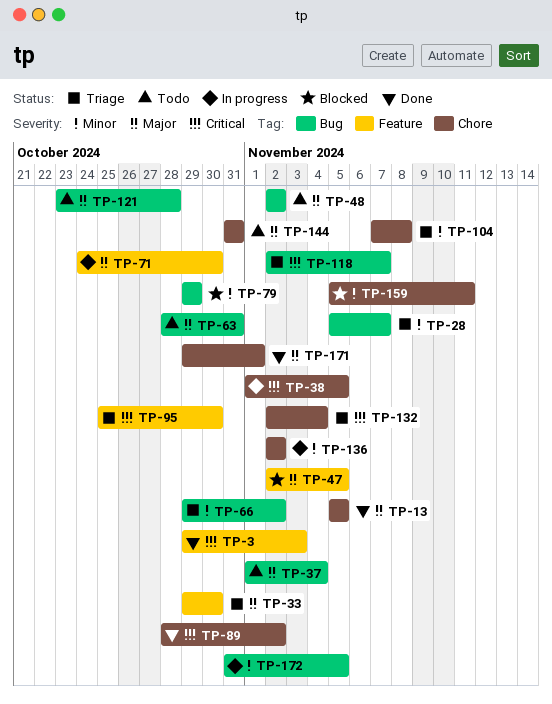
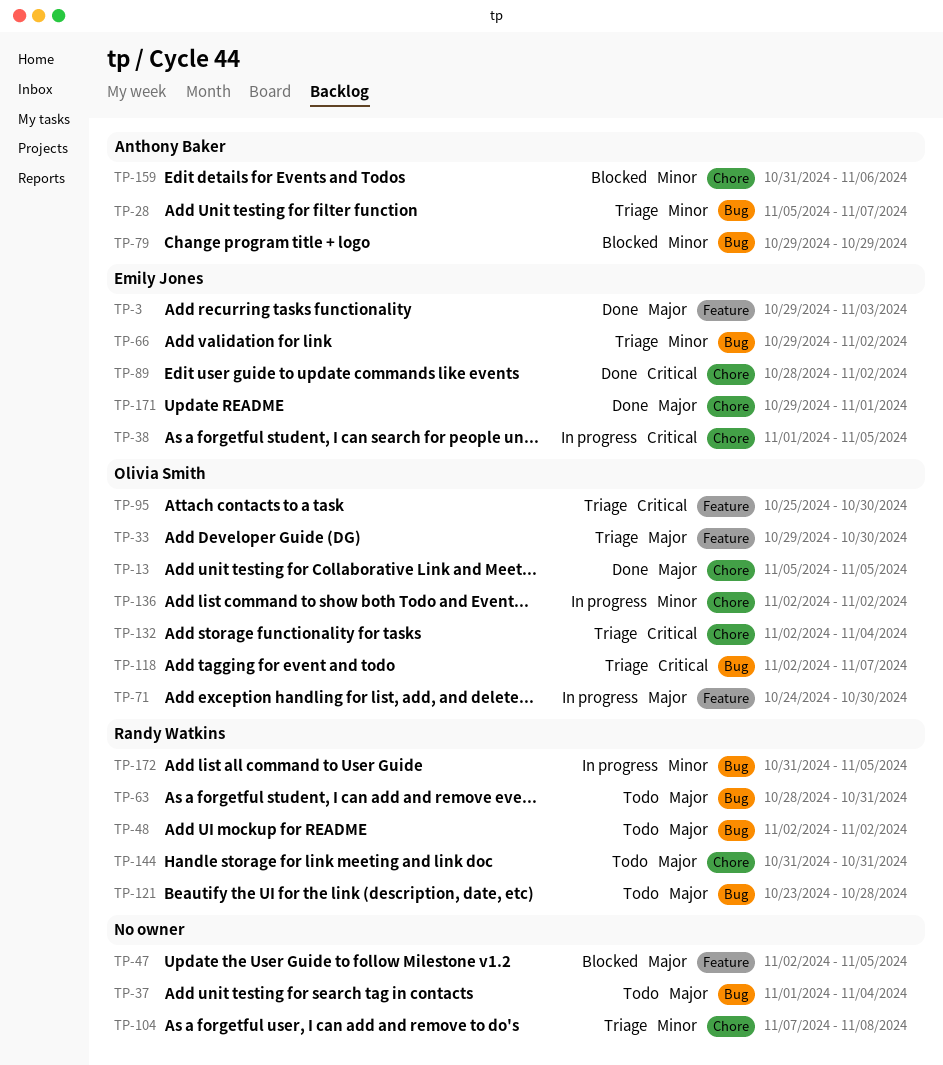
TP-3, priority: Critical -> Major
TP-159, start: Nov 5 -> Oct 31
TP-159, due: Nov 11 -> Nov 6

